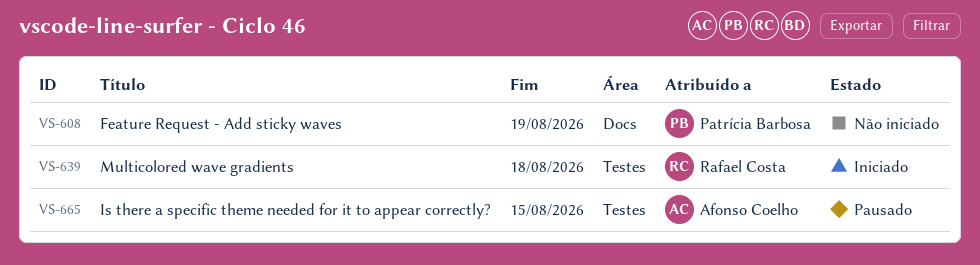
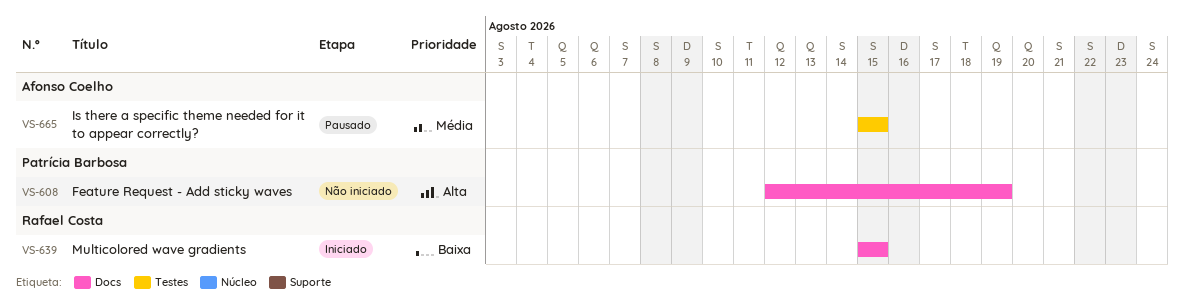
VS-639, label: Testes -> Docs
VS-639, due: Aug 18 -> Aug 15

